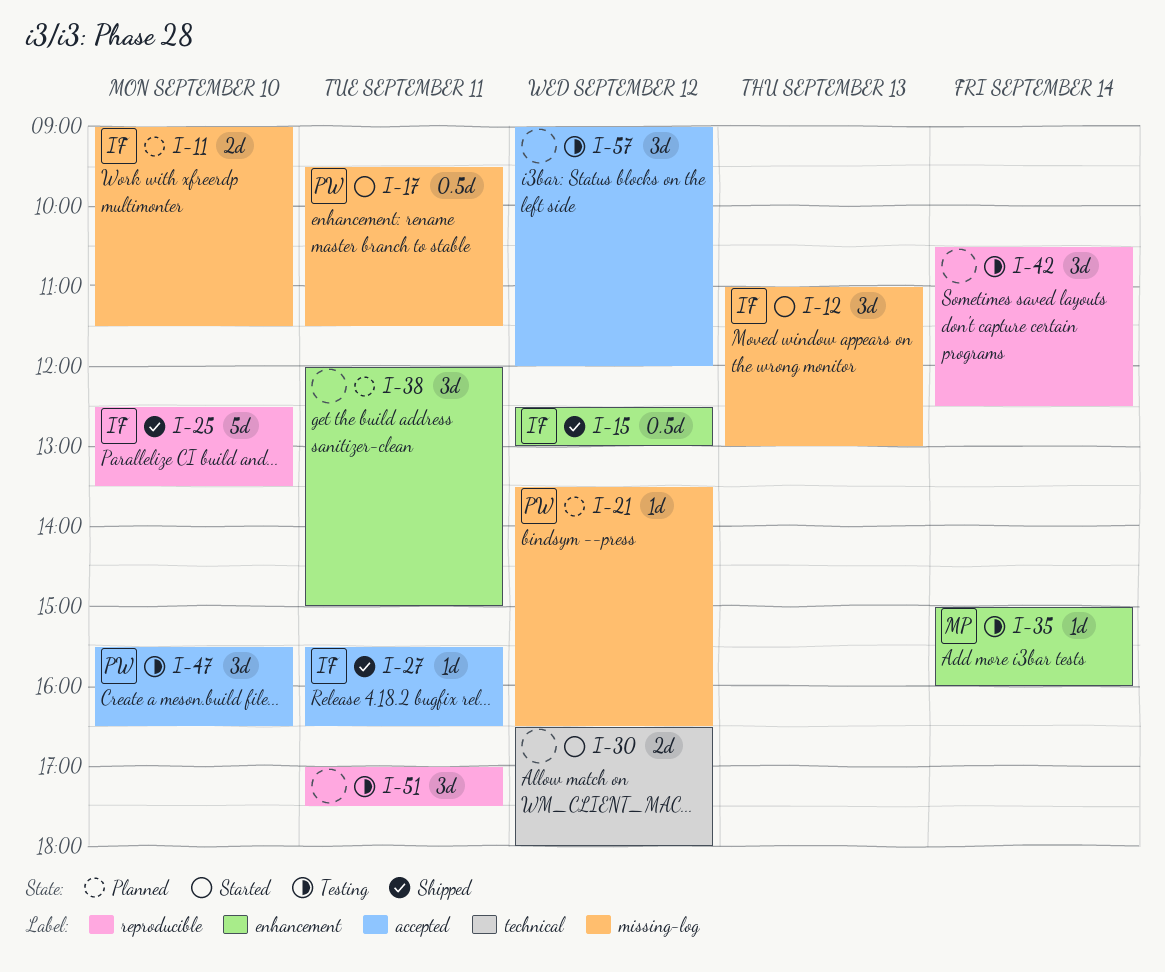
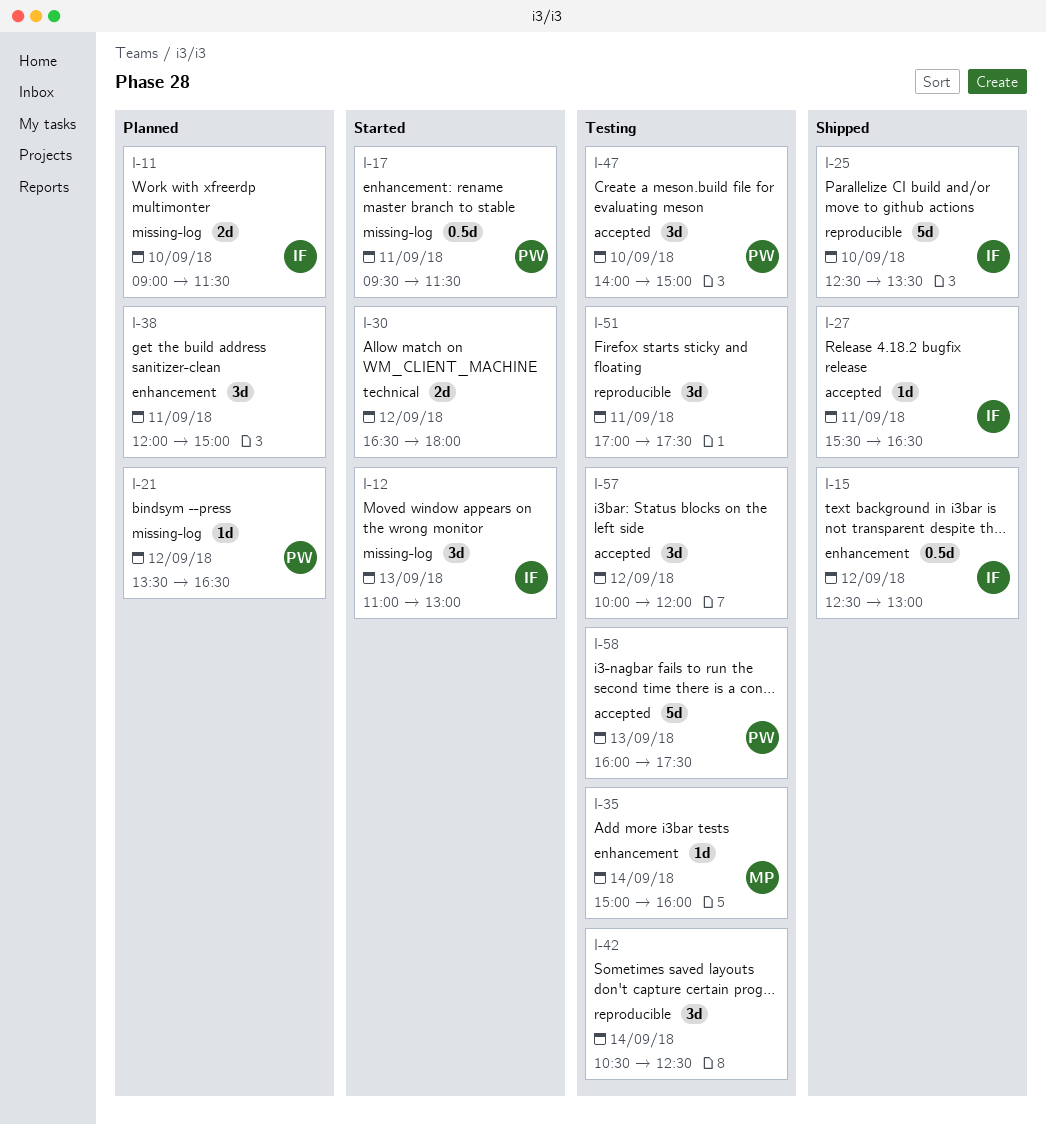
I-47, begins: 15:30 -> 14:00
I-47, ends: 16:30 -> 15:00
I-57, begins: 09:00 -> 10:00
I-58: none -> present

